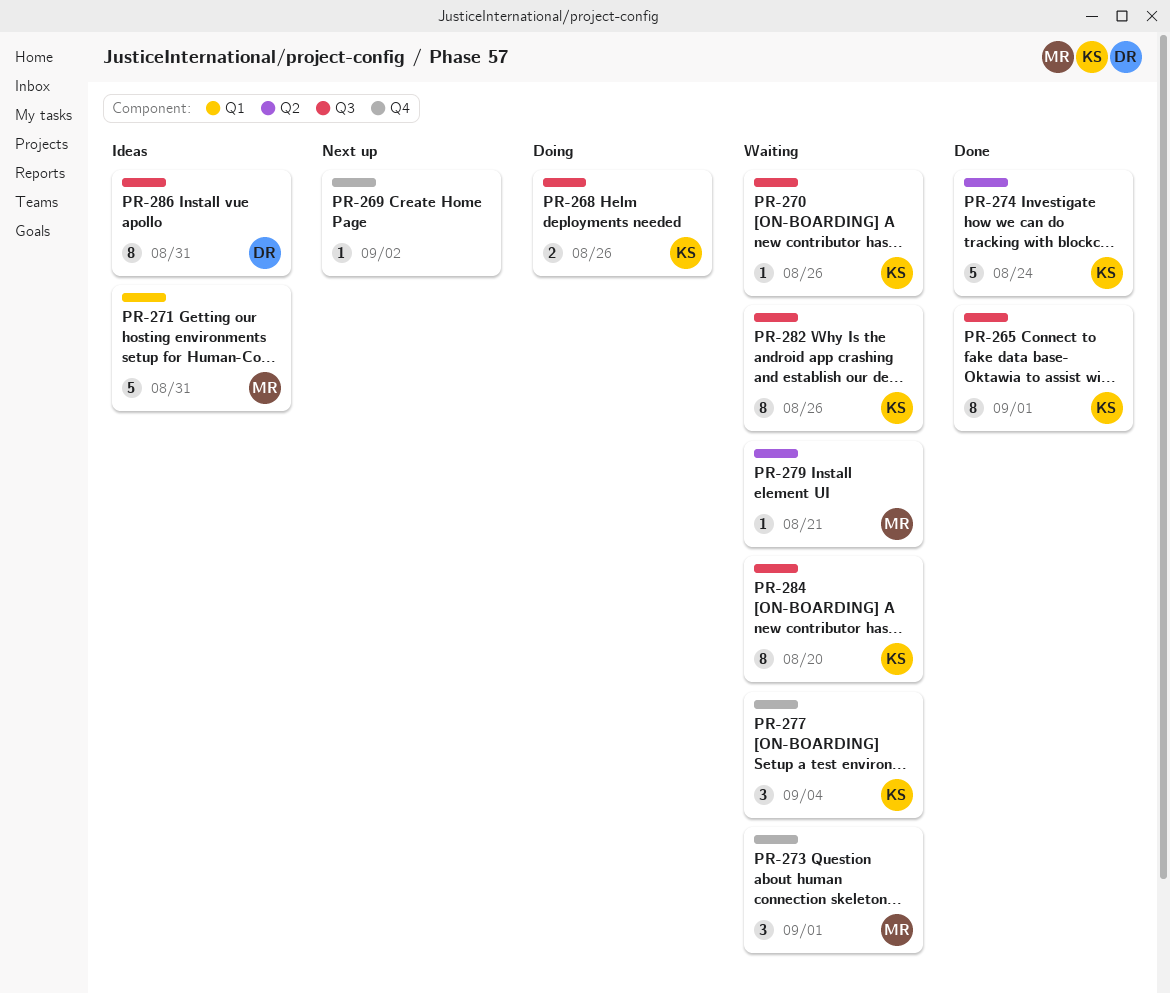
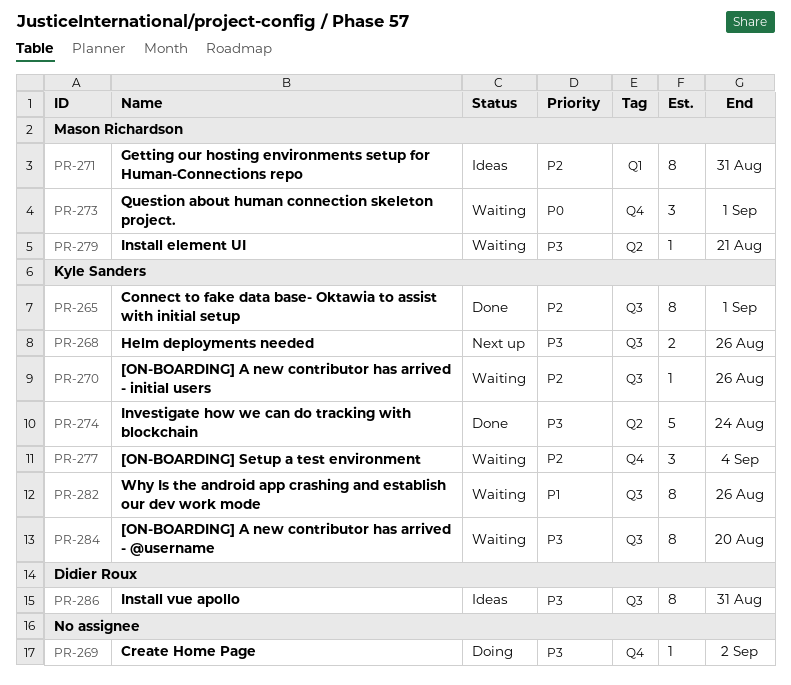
PR-268, status: Doing -> Next up
PR-269, status: Next up -> Doing
PR-271, estimate: 5 -> 8

